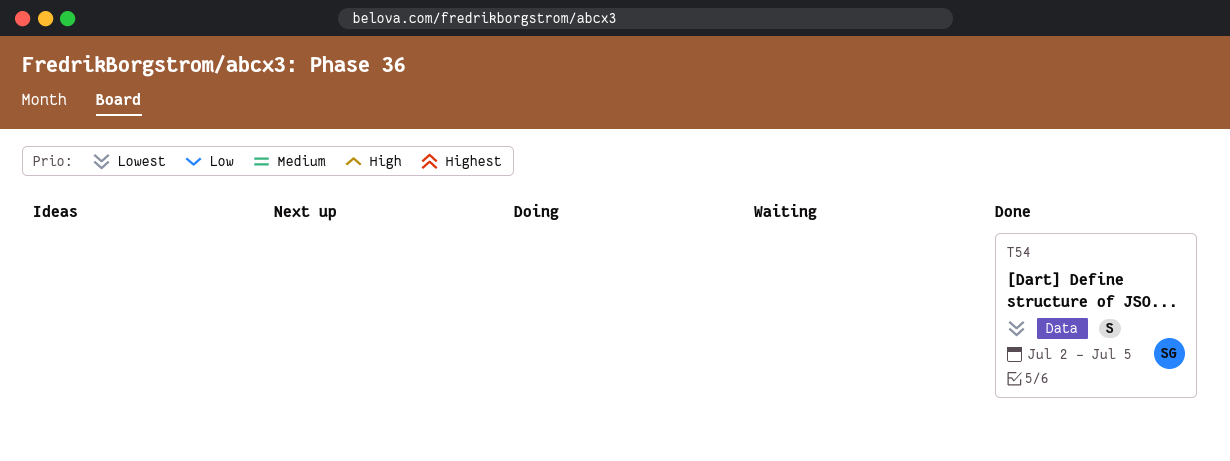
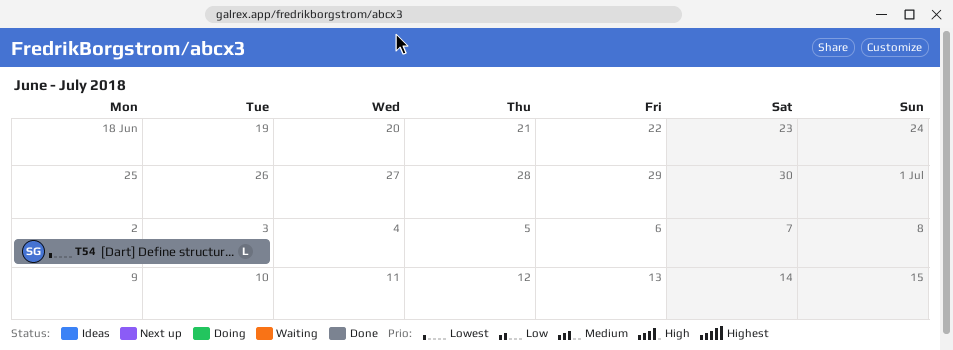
T54, estimate: S -> L
T54, due: Jul 5 -> Jul 3

